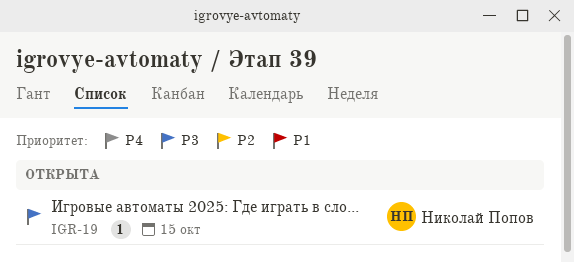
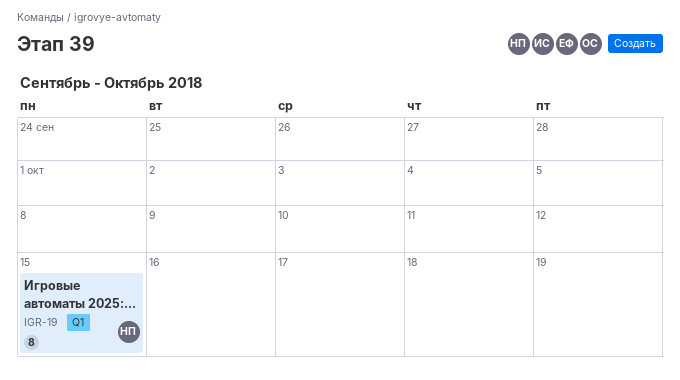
IGR-19, estimate: 1 -> 8

